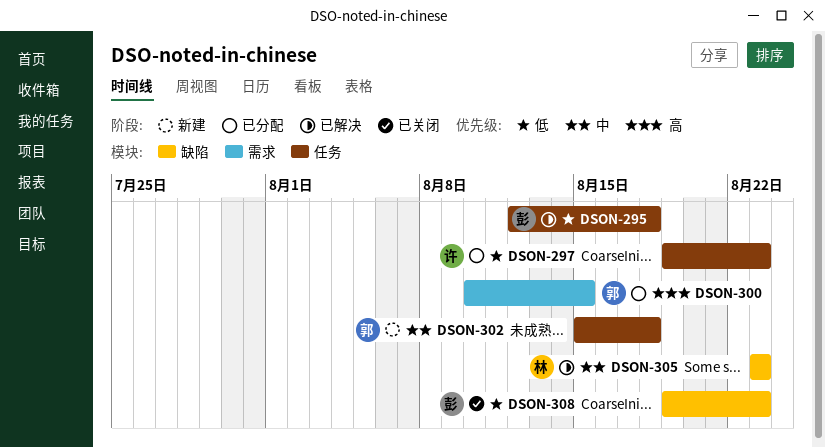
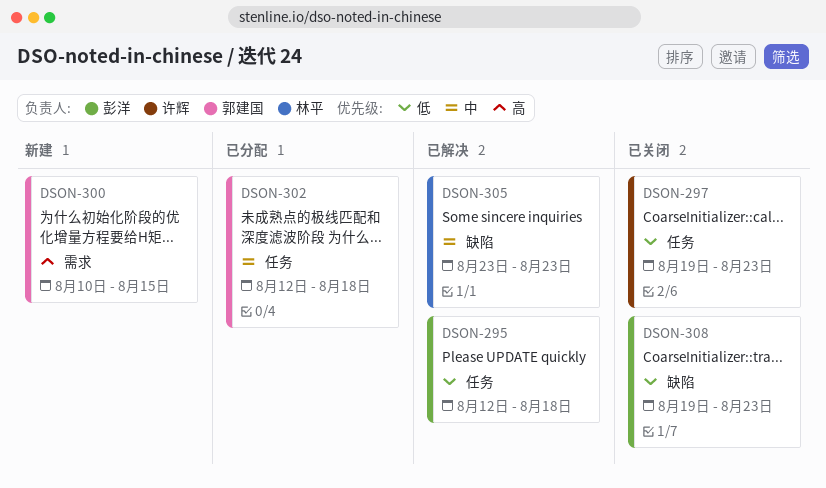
DSON-297, status: 已分配 -> 已关闭
DSON-300, status: 已分配 -> 新建
DSON-302, status: 新建 -> 已分配
DSON-302, start: Aug 15 -> Aug 12

